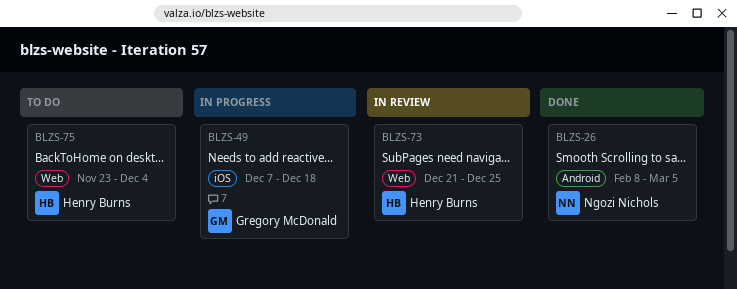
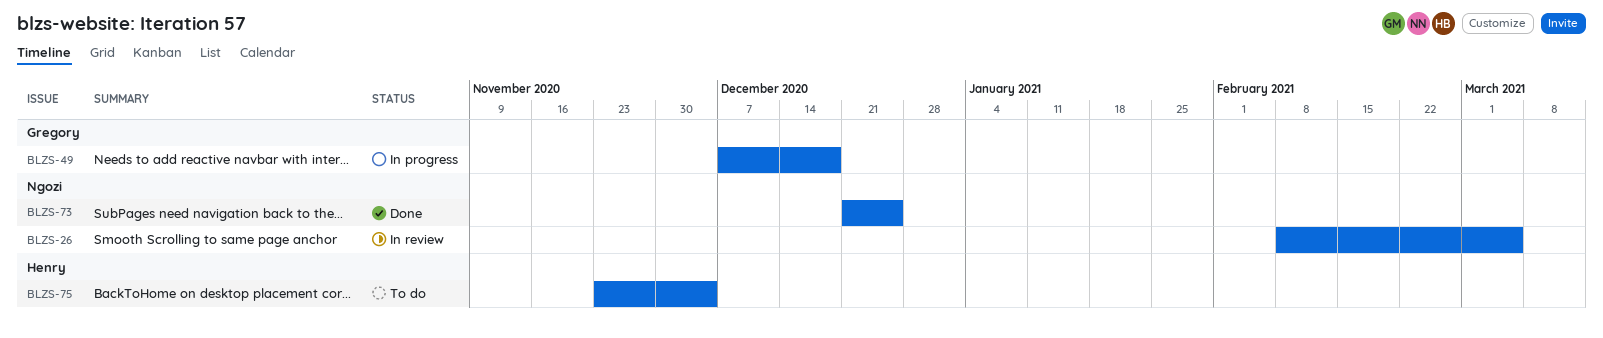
BLZS-26, status: Done -> In review
BLZS-73, status: In review -> Done
BLZS-73, owner: Henry Burns -> Ngozi Nichols

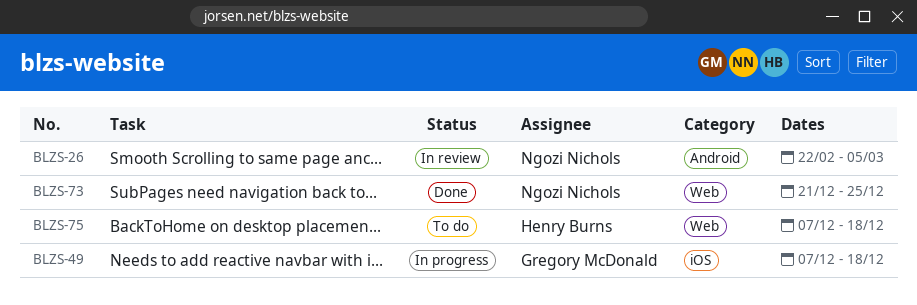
BLZS-26, start: Feb 8 -> Feb 22
BLZS-75, start: Nov 23 -> Dec 7
BLZS-75, due: Dec 4 -> Dec 18

